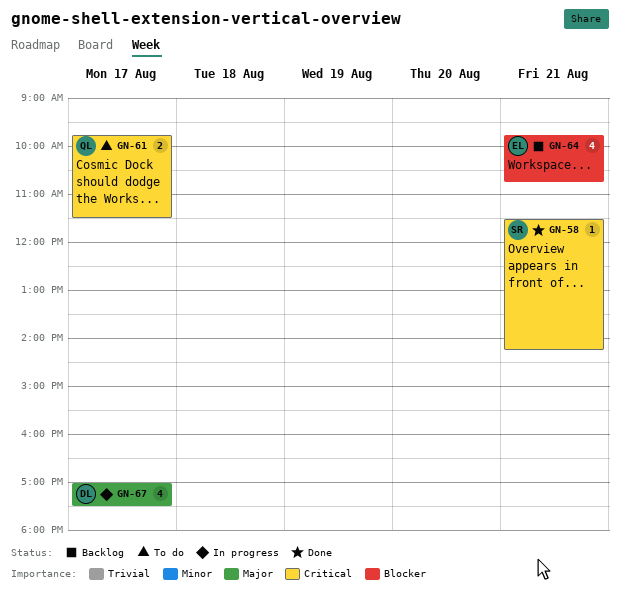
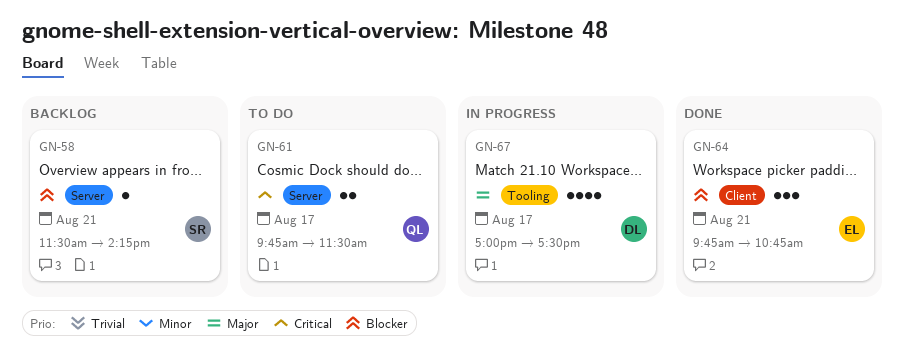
GN-58, status: Done -> Backlog
GN-58, priority: Critical -> Blocker
GN-64, status: Backlog -> Done
GN-64, estimate: 4 -> 3

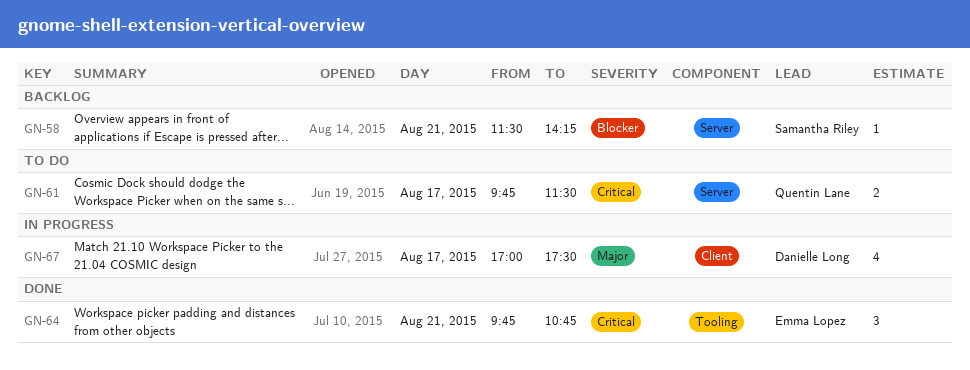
GN-64, priority: Blocker -> Critical
GN-64, label: Client -> Tooling
GN-67, label: Tooling -> Client

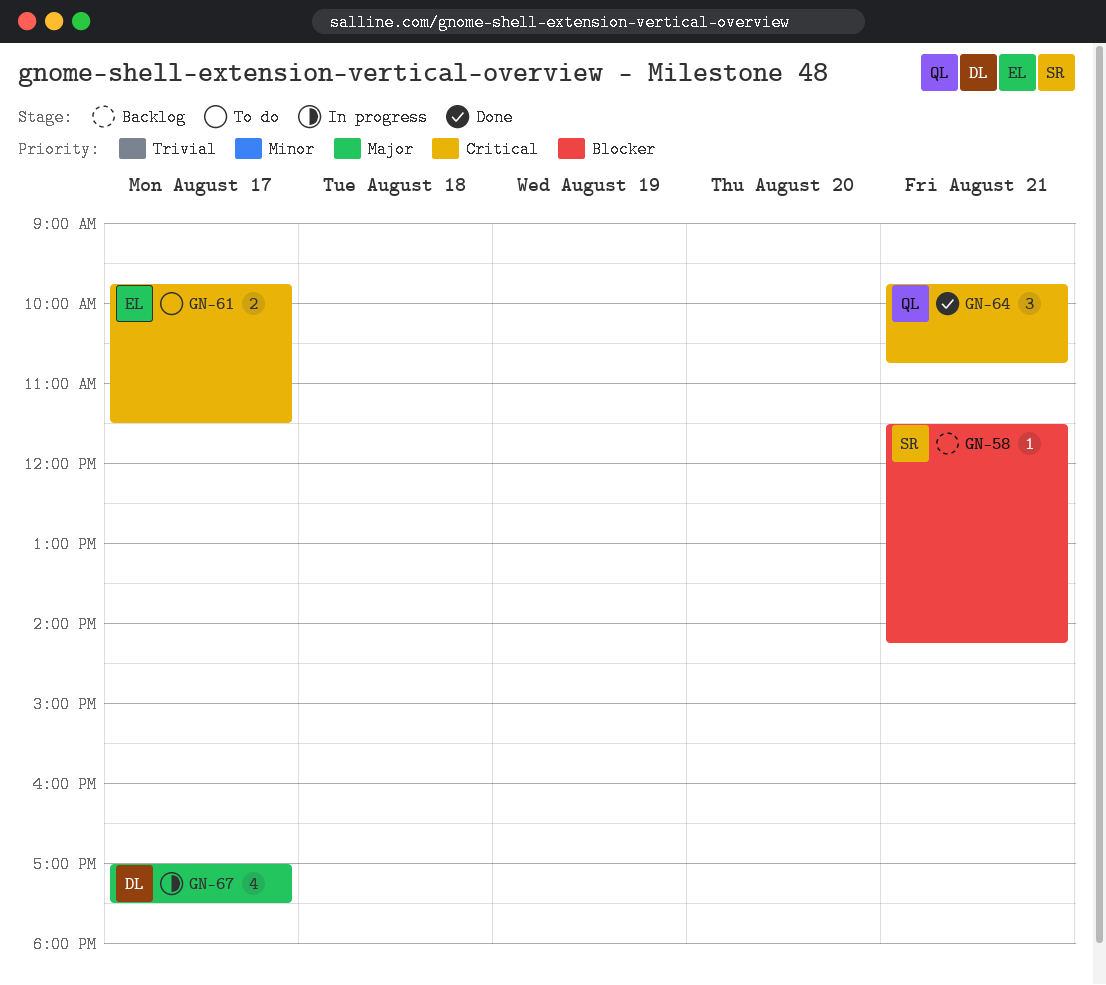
GN-61, owner: Quentin Lane -> Emma Lopez
GN-64, owner: Emma Lopez -> Quentin Lane

